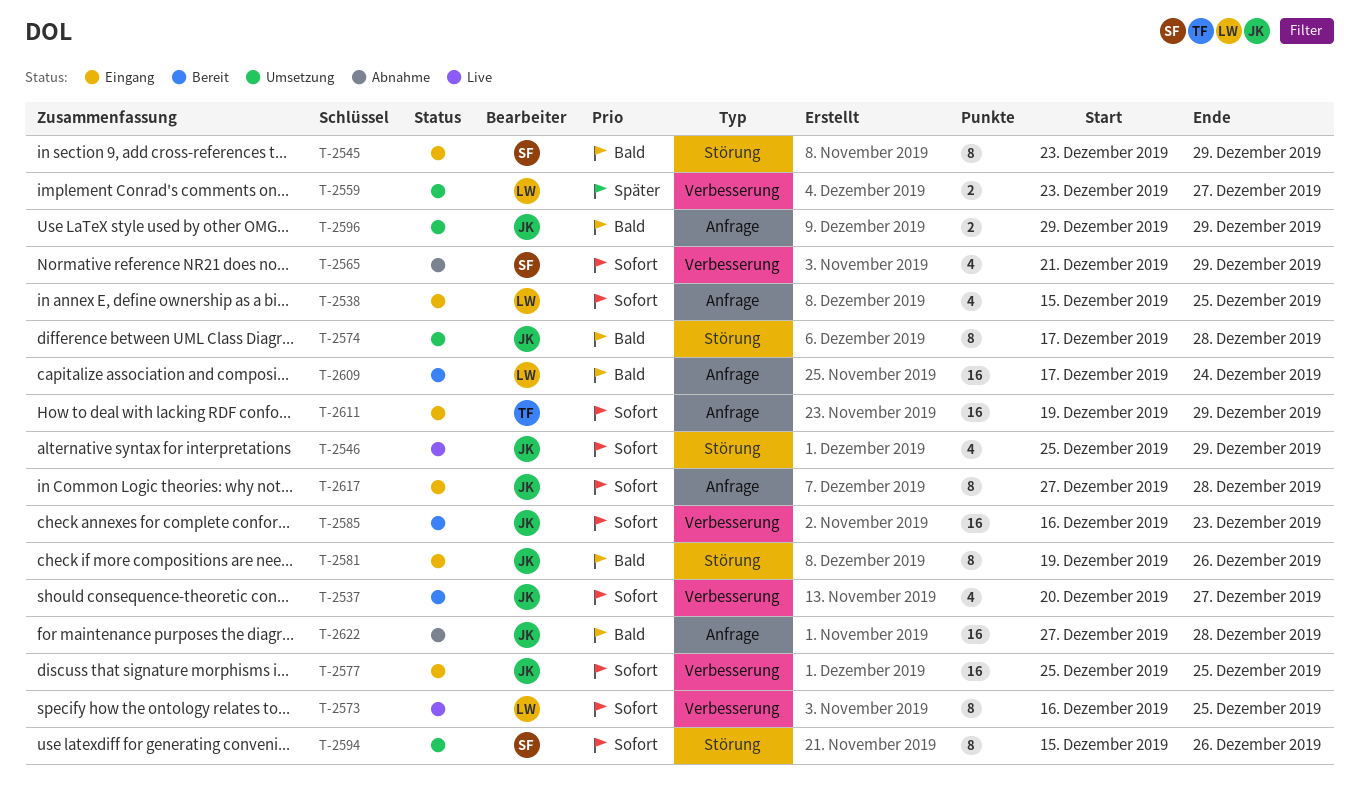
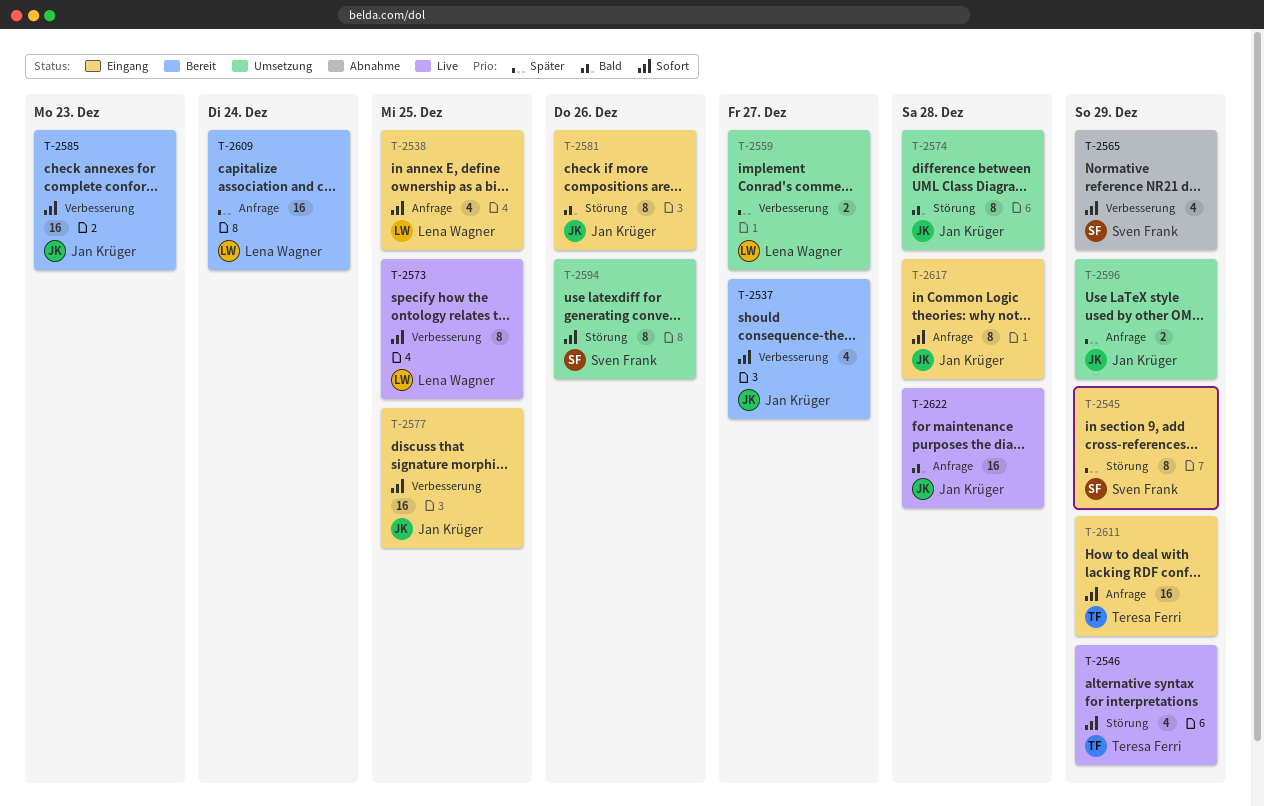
T-2545, priority: Bald -> Später
T-2546, owner: Jan Krüger -> Teresa Ferri
T-2596, priority: Bald -> Später
T-2609, priority: Bald -> Später
T-2622, status: Abnahme -> Live

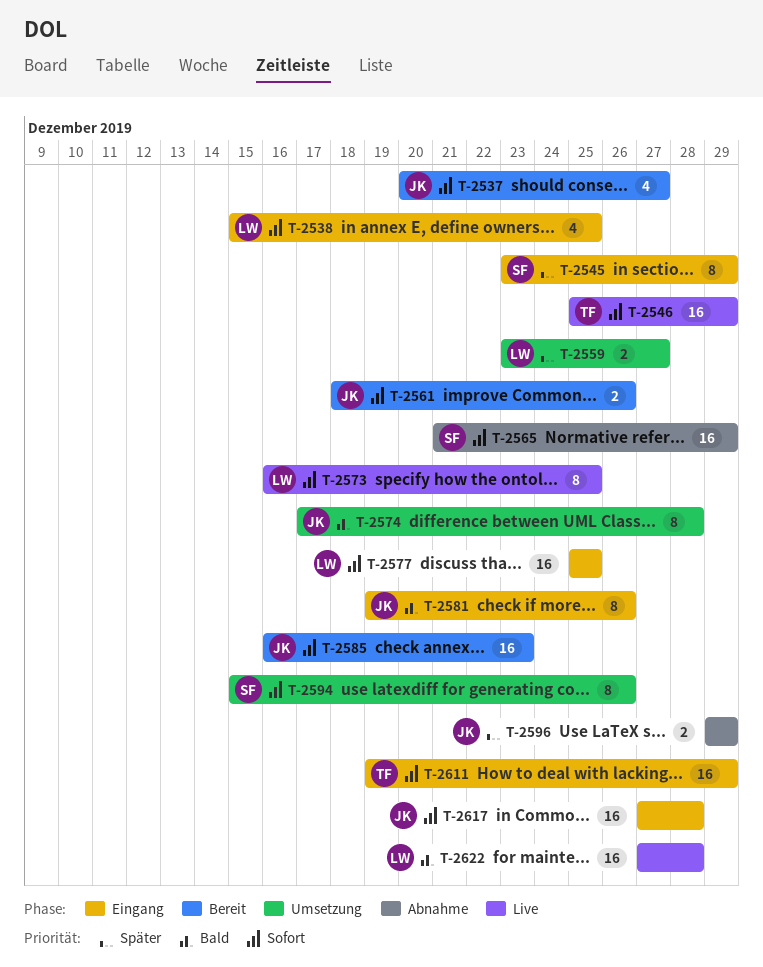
T-2546, estimate: 4 -> 16
T-2561: none -> present
T-2565, estimate: 4 -> 16
T-2577, owner: Jan Krüger -> Lena Wagner
T-2596, status: Umsetzung -> Abnahme
T-2609: present -> none
T-2617, estimate: 8 -> 16
T-2622, owner: Jan Krüger -> Lena Wagner

